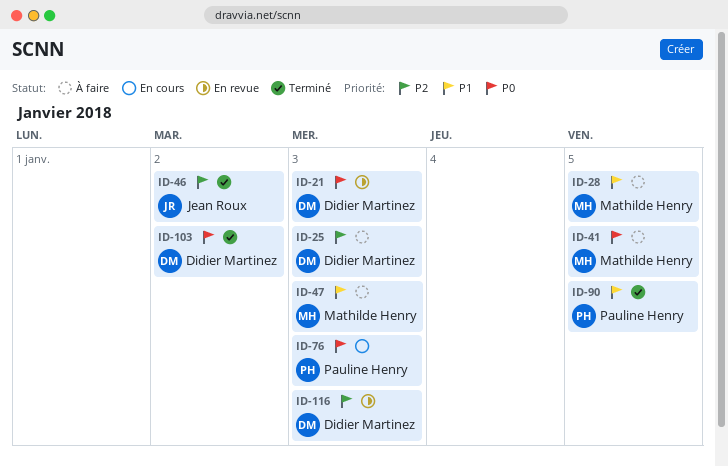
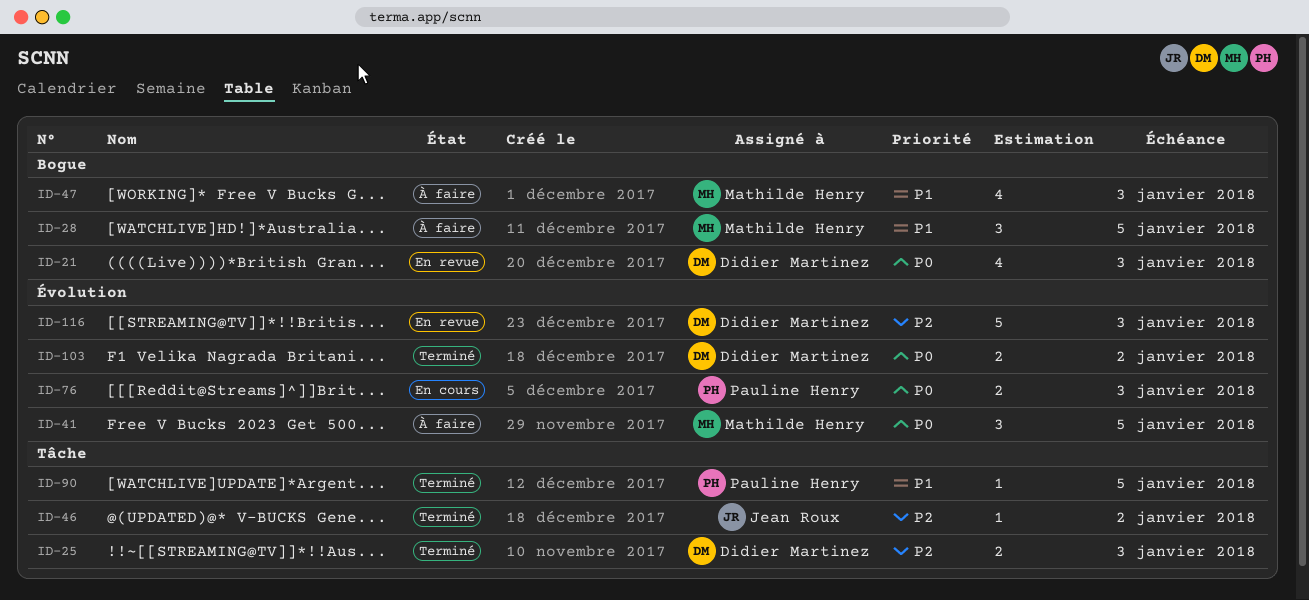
ID-25, status: À faire -> Terminé

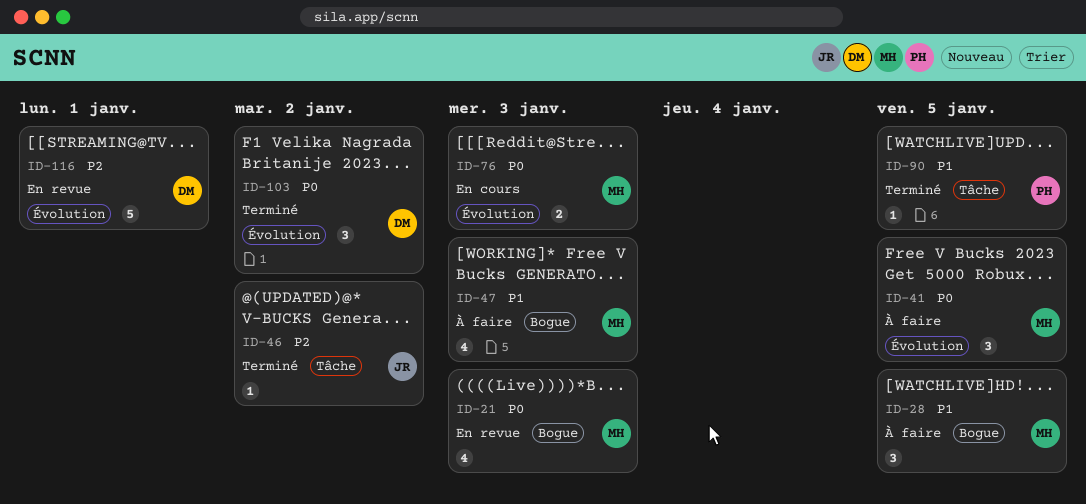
ID-21, owner: Didier Martinez -> Mathilde Henry
ID-25: present -> none
ID-76, owner: Pauline Henry -> Mathilde Henry
ID-103, estimate: 2 -> 3
ID-116, due: Jan 3 -> Jan 1

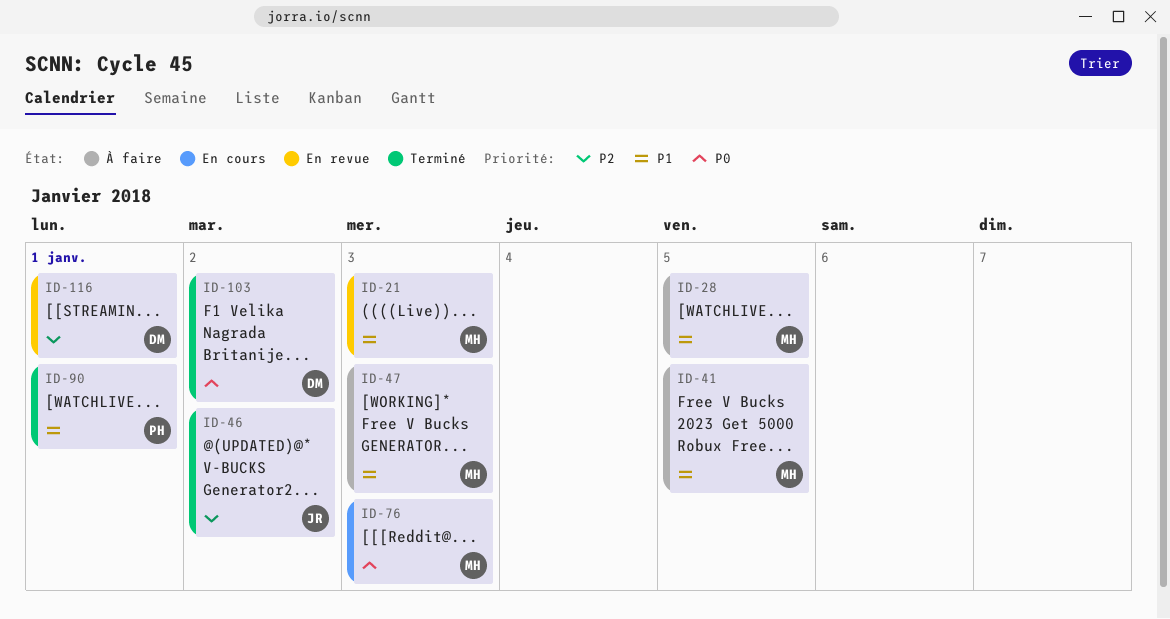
ID-21, priority: P0 -> P1
ID-41, priority: P0 -> P1
ID-90, due: Jan 5 -> Jan 1

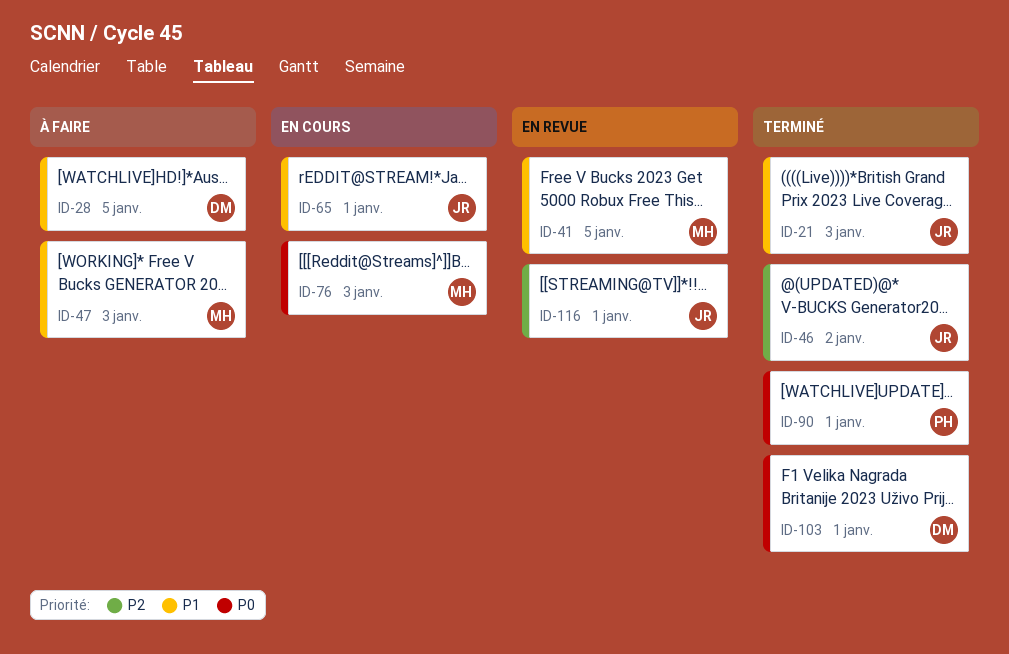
ID-21, status: En revue -> Terminé
ID-21, owner: MH -> JR
ID-28, owner: MH -> DM
ID-41, status: À faire -> En revue
ID-65: none -> present
ID-90, priority: P1 -> P0
ID-103, due: Jan 2 -> Jan 1
ID-116, owner: DM -> JR

